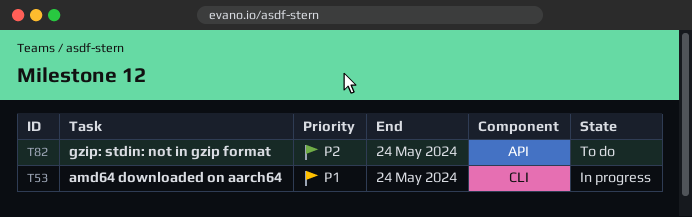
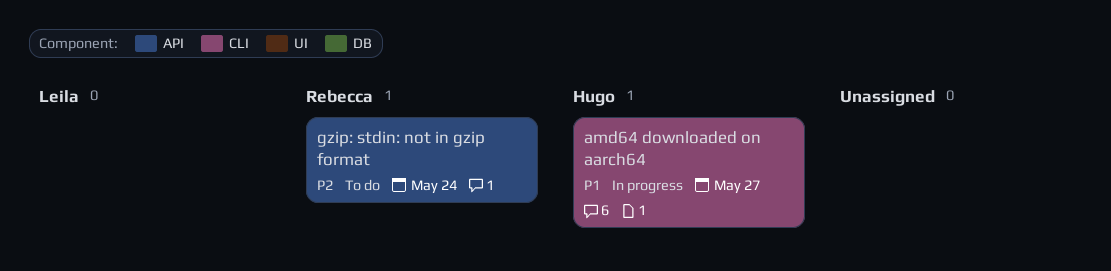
amd64 downloaded on aarch64, due: May 24 -> May 27

